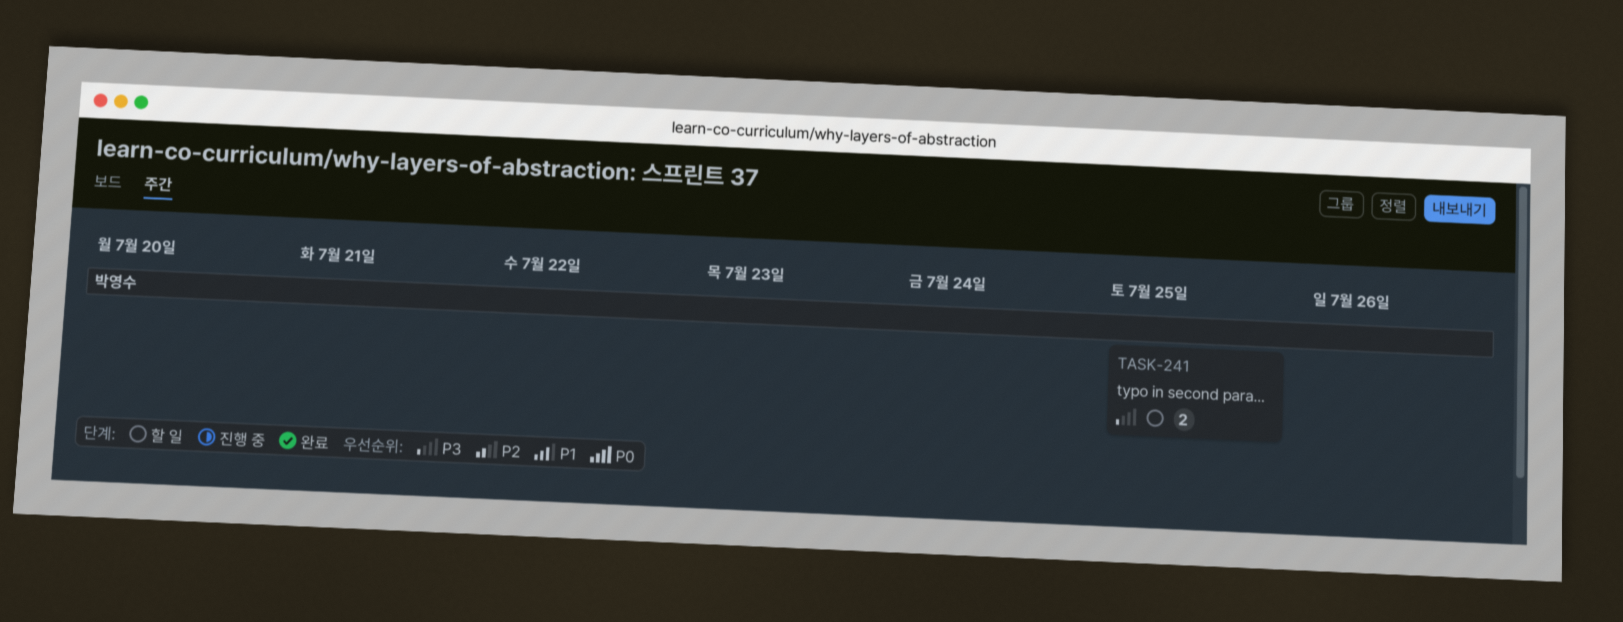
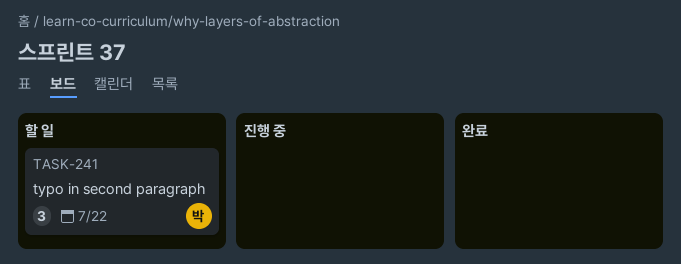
TASK-241, estimate: 2 -> 3
TASK-241, due: Jul 25 -> Jul 22

